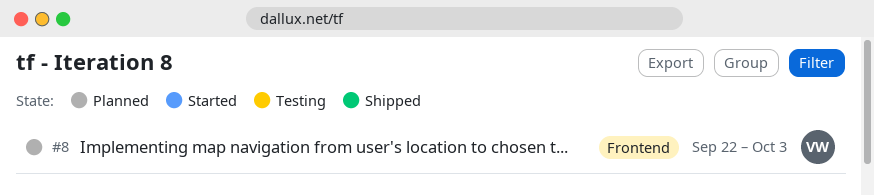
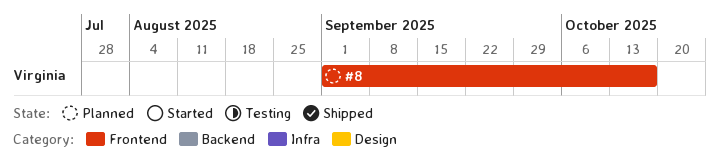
#8, start: Sep 22 -> Sep 1
#8, due: Oct 3 -> Oct 17

